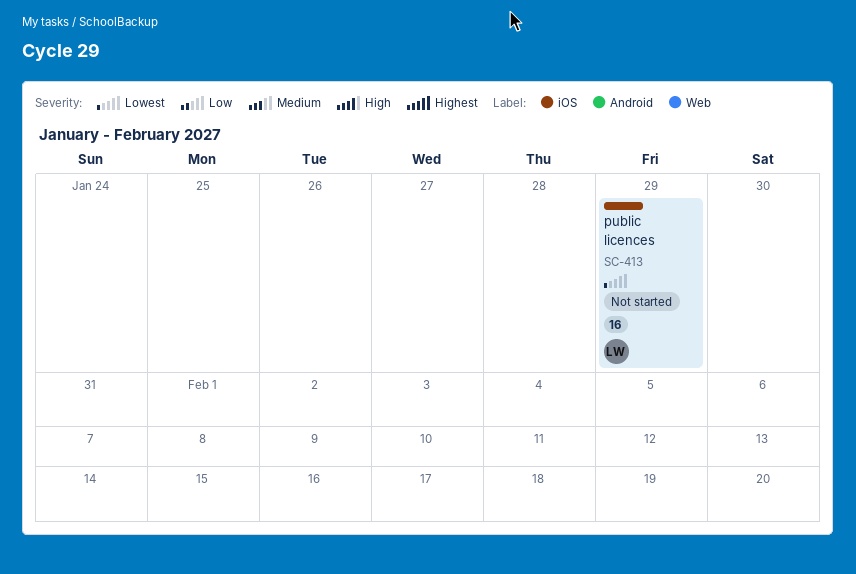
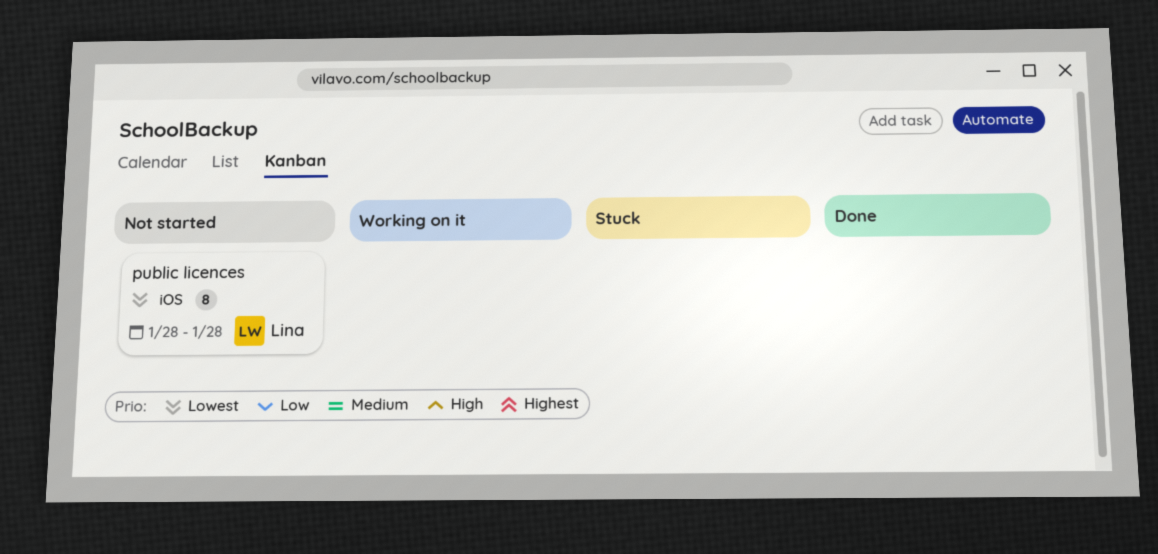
public licences, estimate: 16 -> 8
public licences, due: Jan 29 -> Jan 28

